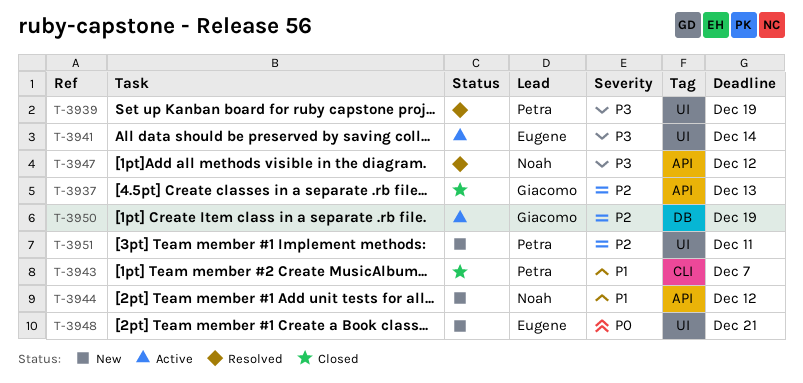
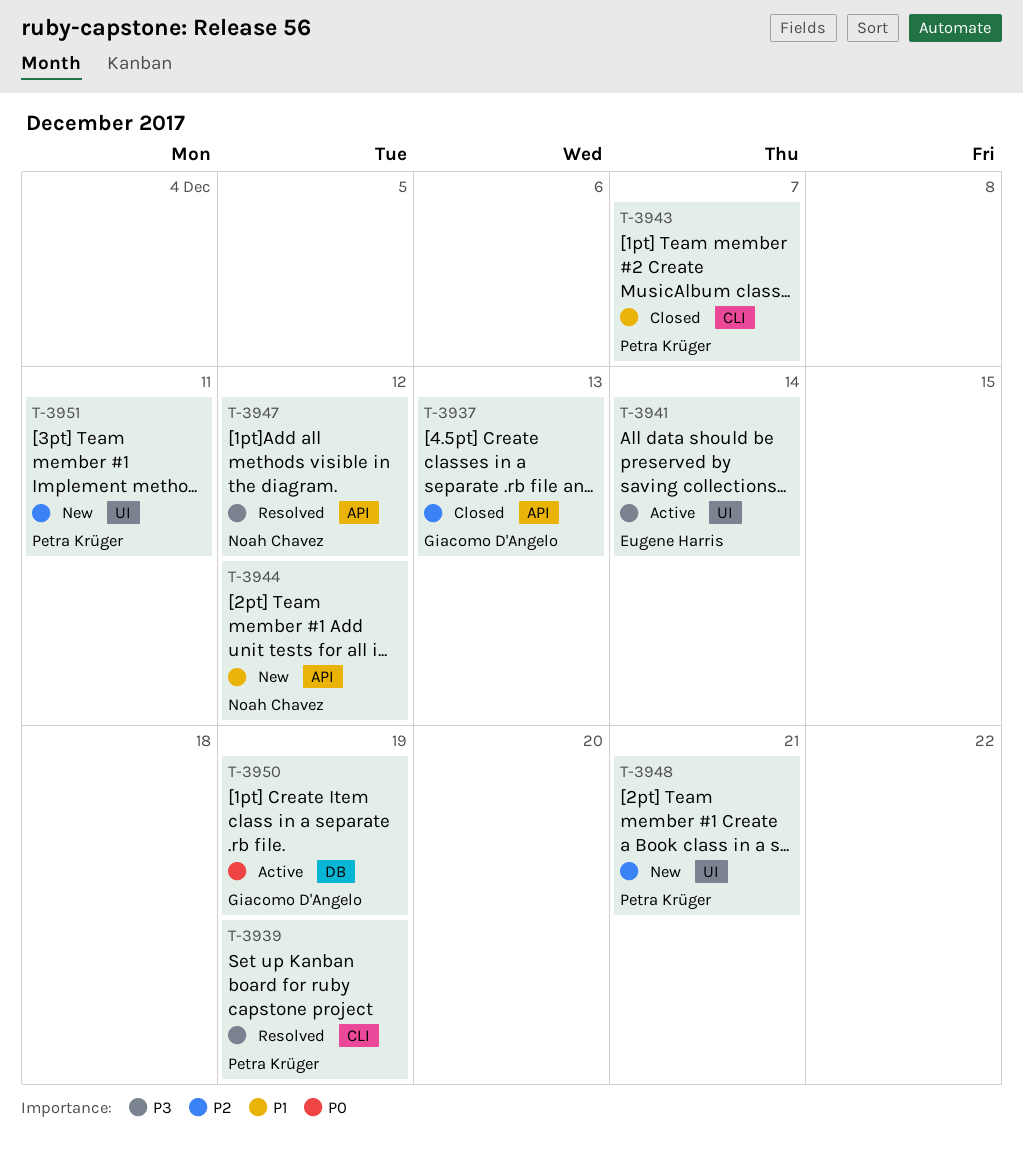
T-3939, label: UI -> CLI
T-3948, owner: Eugene Harris -> Petra Krüger
T-3948, priority: P0 -> P2
T-3950, priority: P2 -> P0

